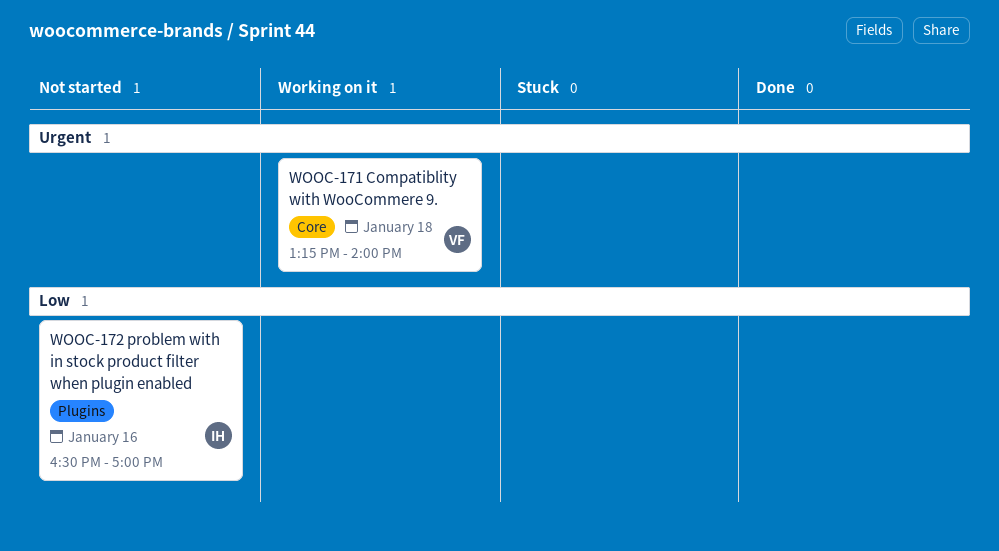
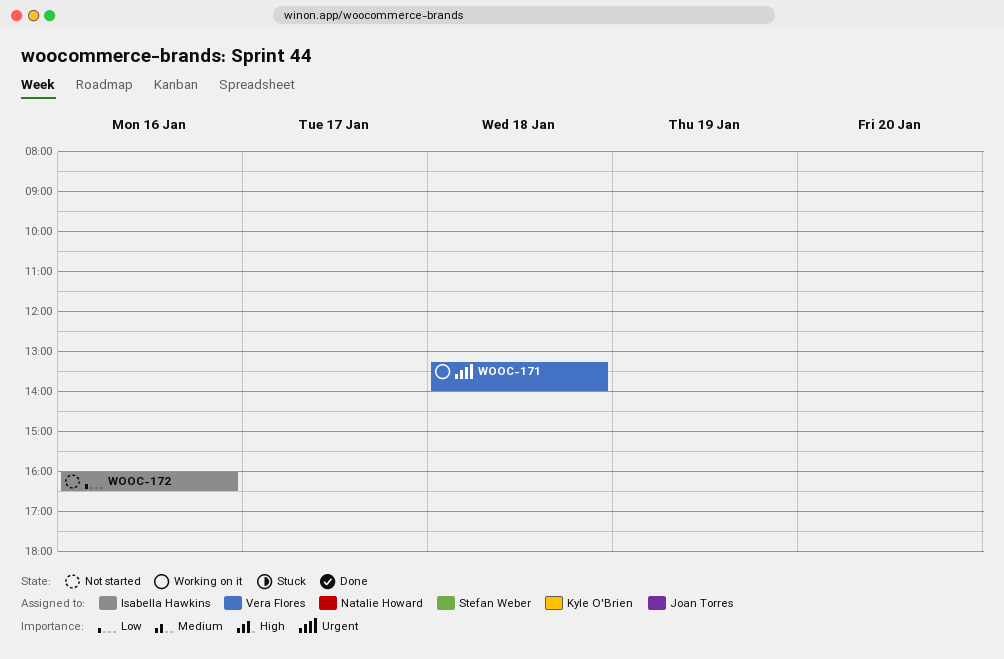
WOOC-172, begins: 16:30 -> 16:00
WOOC-172, ends: 17:00 -> 16:30

